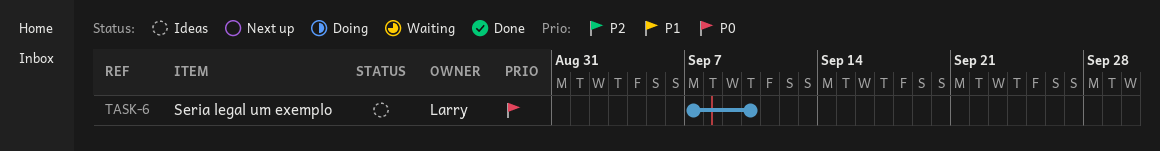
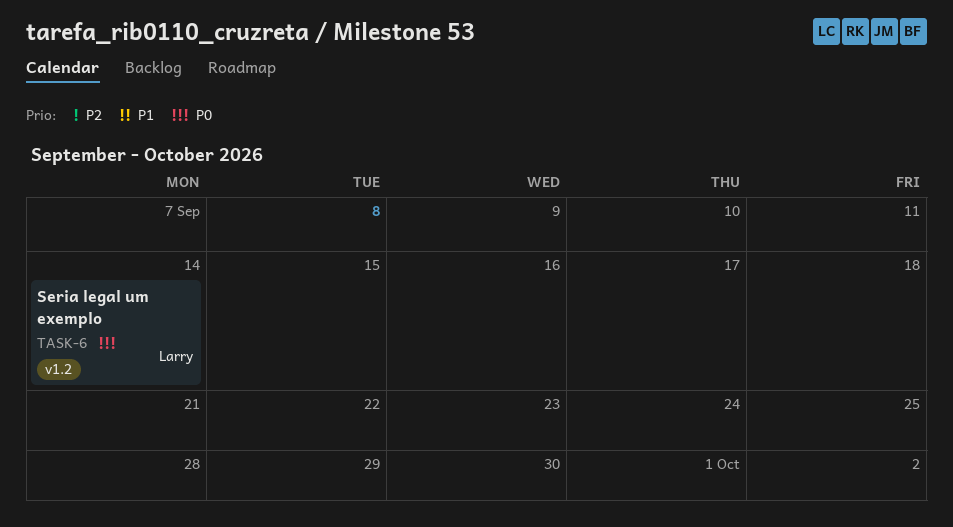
TASK-6, due: Sep 10 -> Sep 14

